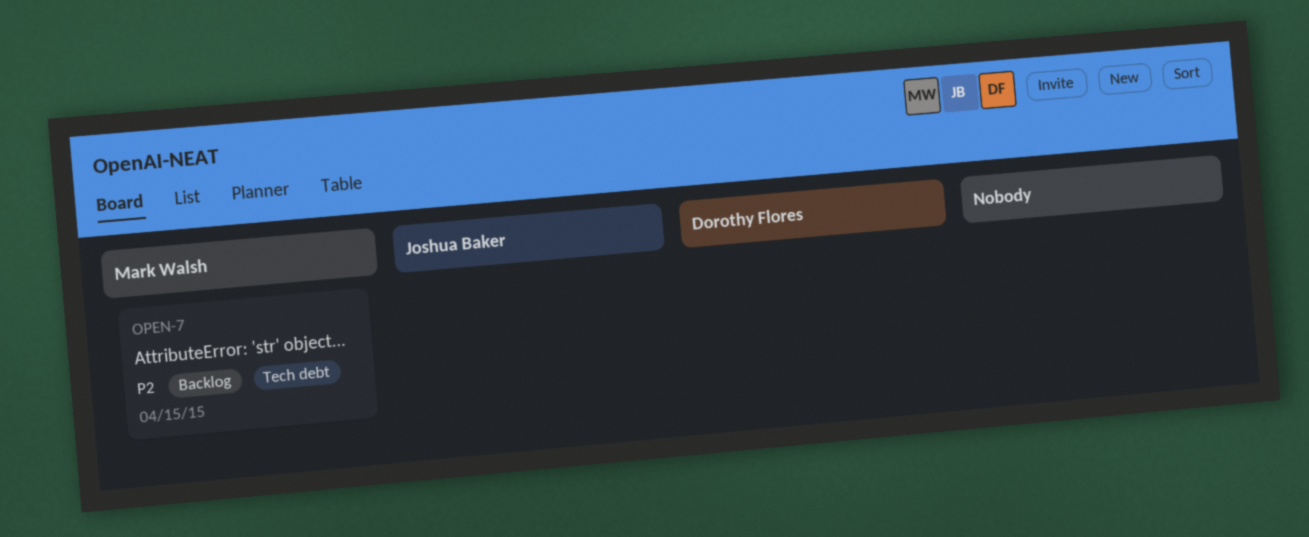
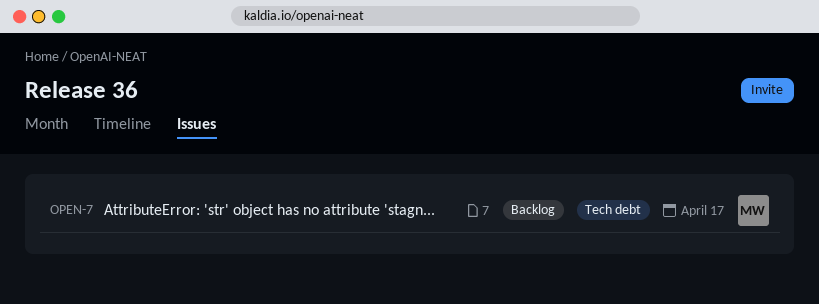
OPEN-7, due: Apr 15 -> Apr 17

